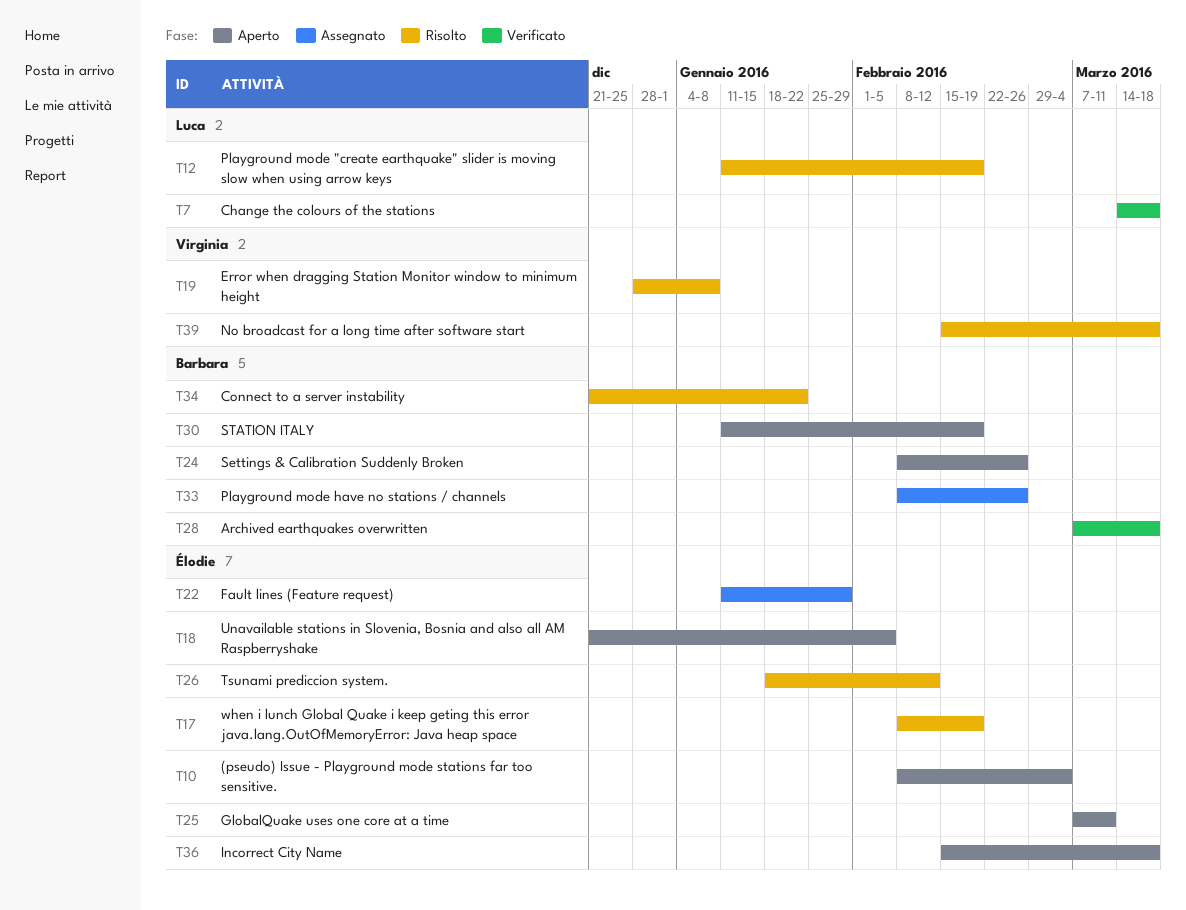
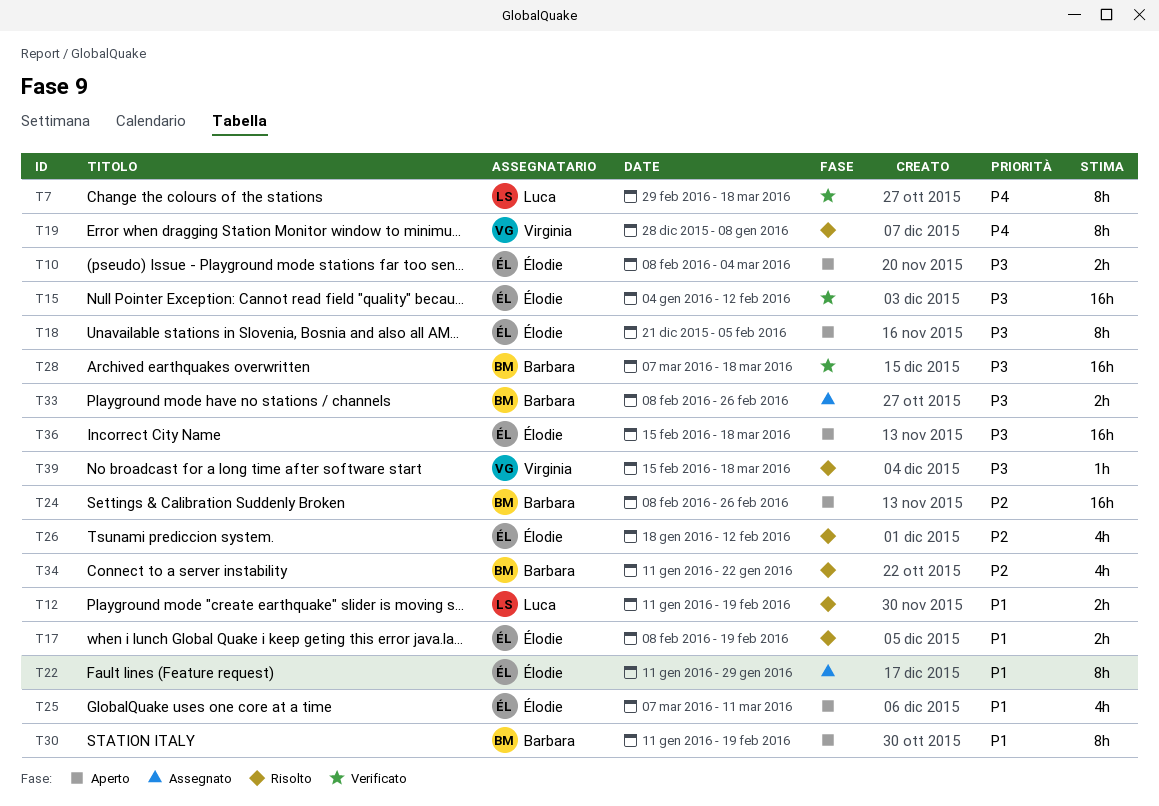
T7, start: Mar 14 -> Feb 29
T15: none -> present
T34, start: Dec 21 -> Jan 11

